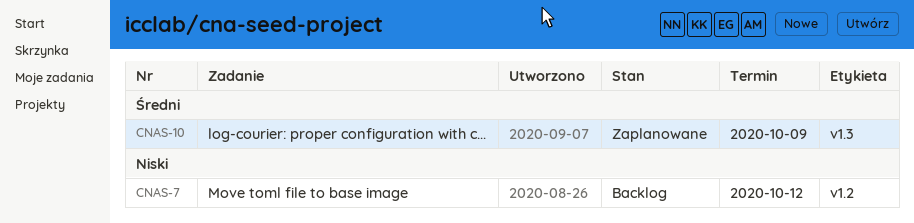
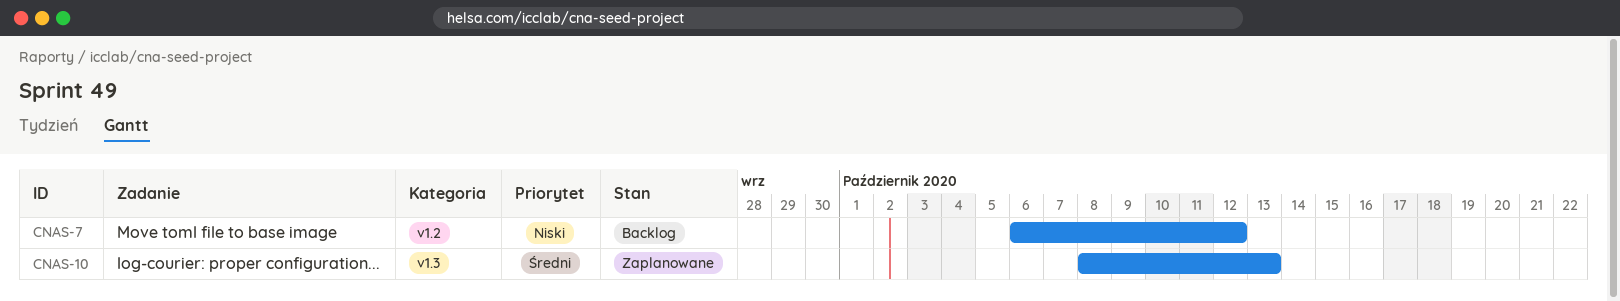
CNAS-10, due: Oct 9 -> Oct 13

